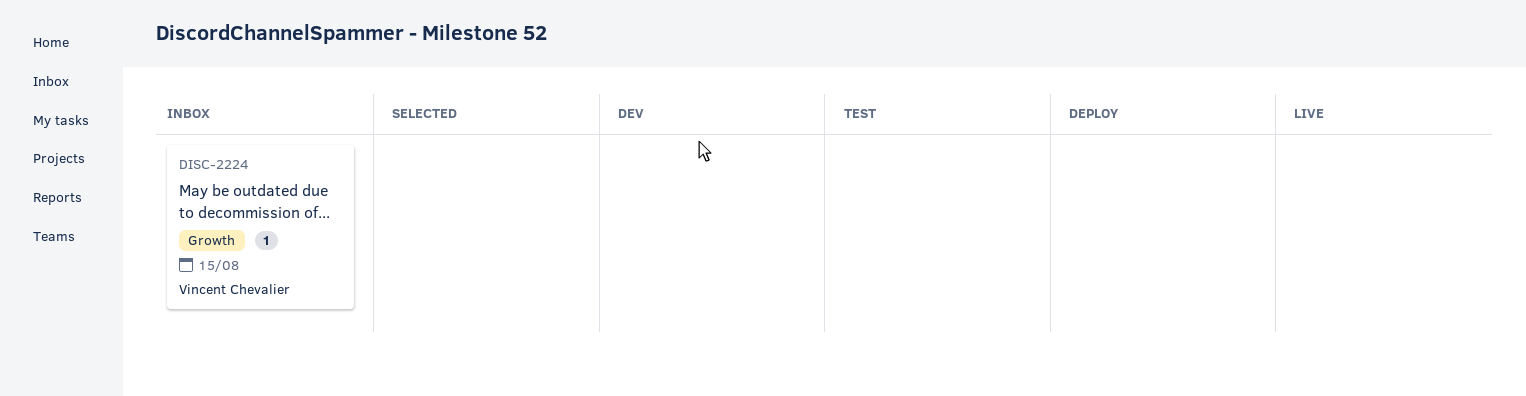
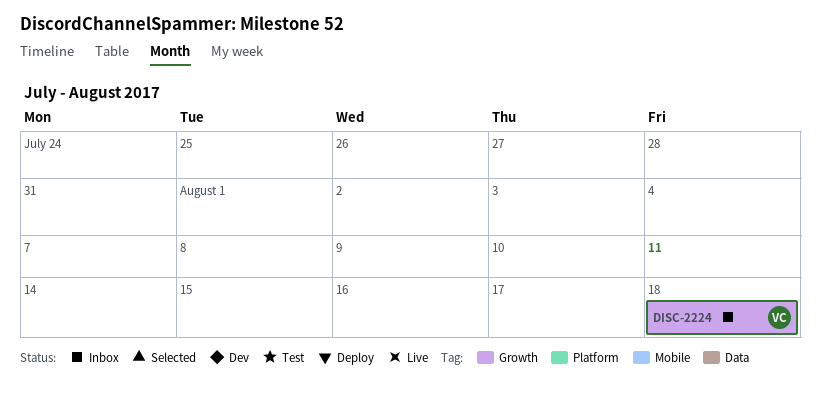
DISC-2224, due: Aug 15 -> Aug 18

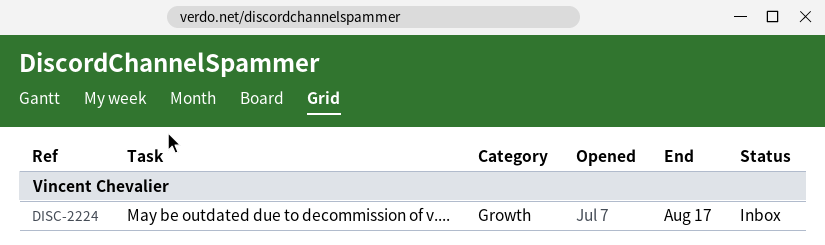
DISC-2224, due: Aug 18 -> Aug 17

